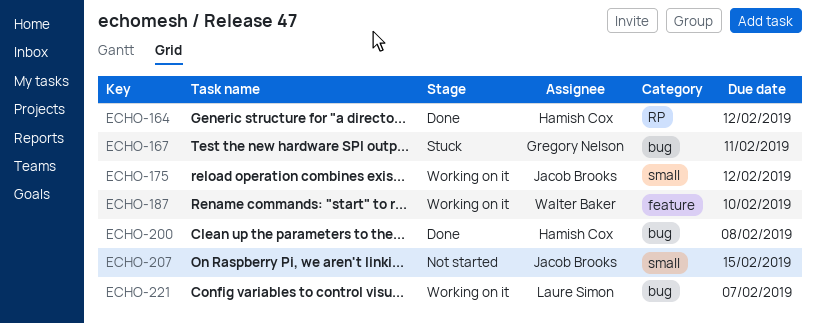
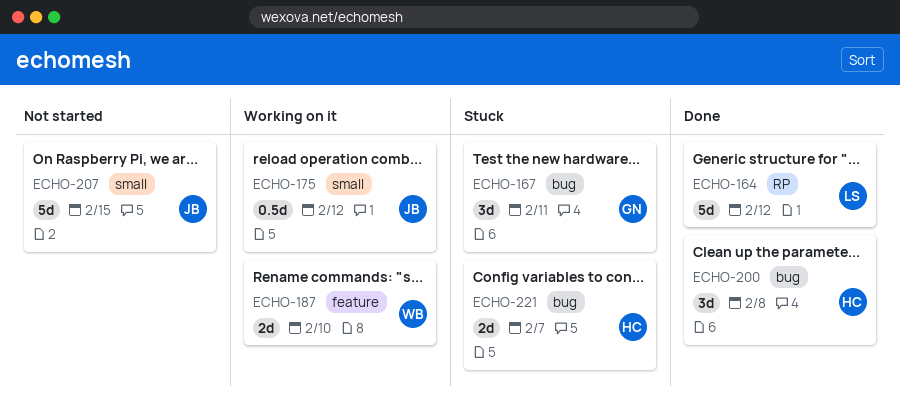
ECHO-164, owner: Hamish Cox -> Laure Simon
ECHO-221, status: Working on it -> Stuck
ECHO-221, owner: Laure Simon -> Hamish Cox

